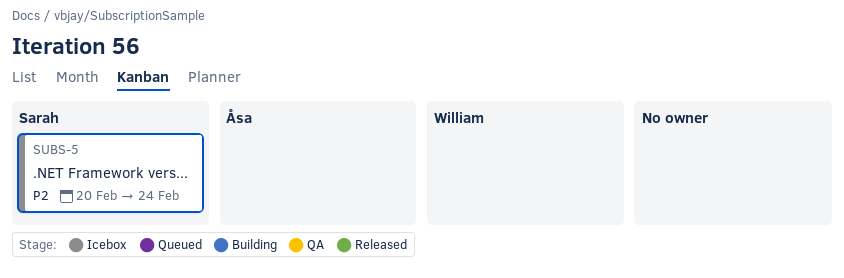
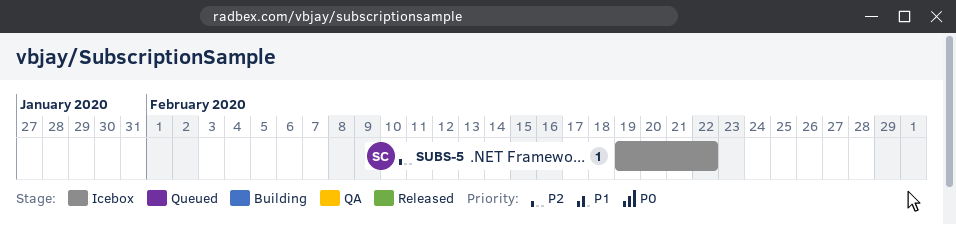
SUBS-5, start: Feb 20 -> Feb 19
SUBS-5, due: Feb 24 -> Feb 22

